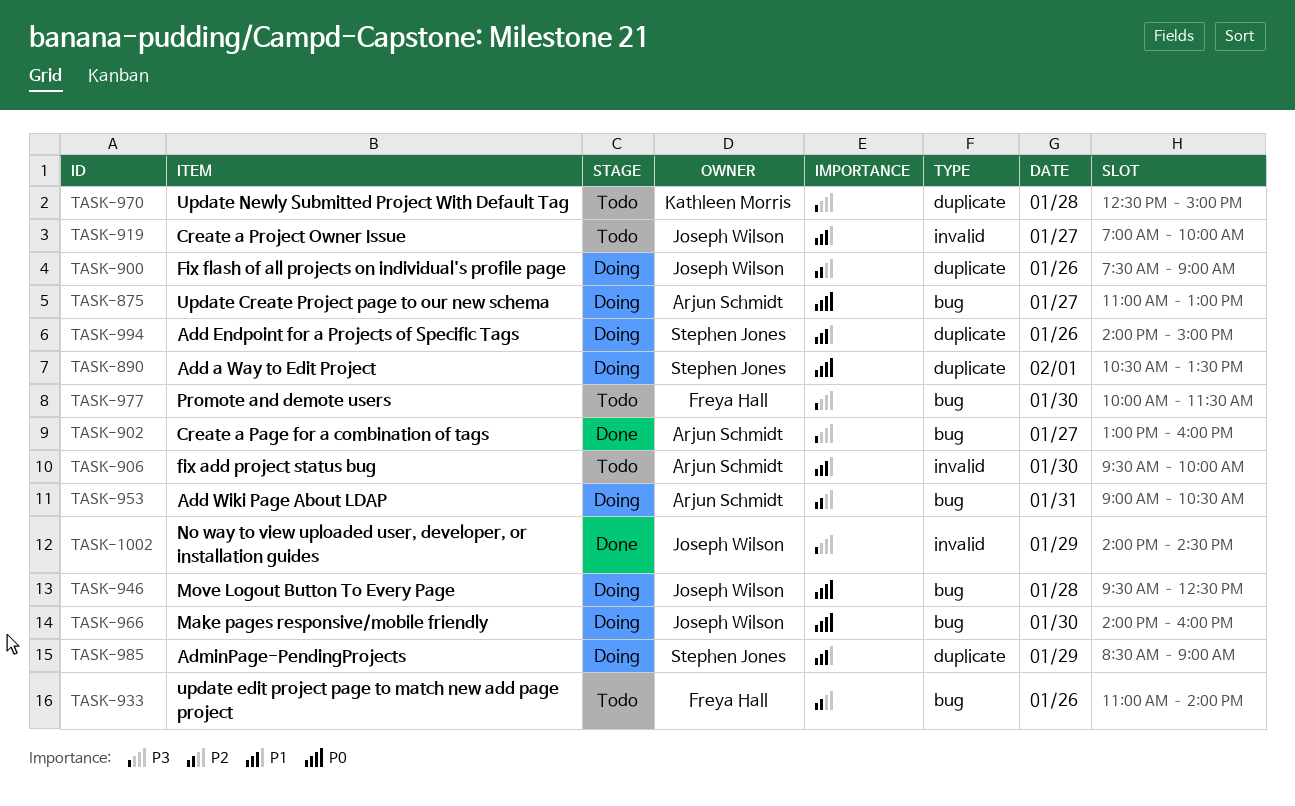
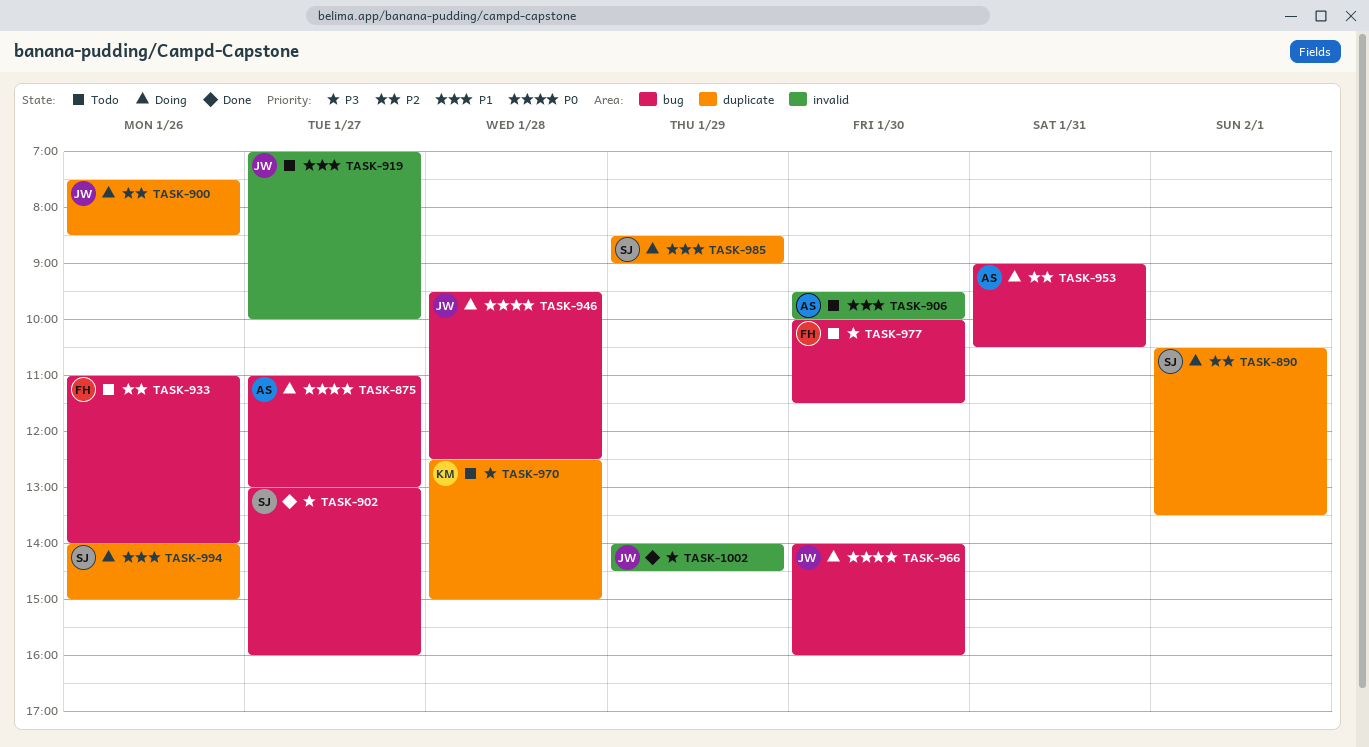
TASK-890, priority: P0 -> P2
TASK-900, ends: 09:00 -> 08:30
TASK-902, owner: Arjun Schmidt -> Stephen Jones

